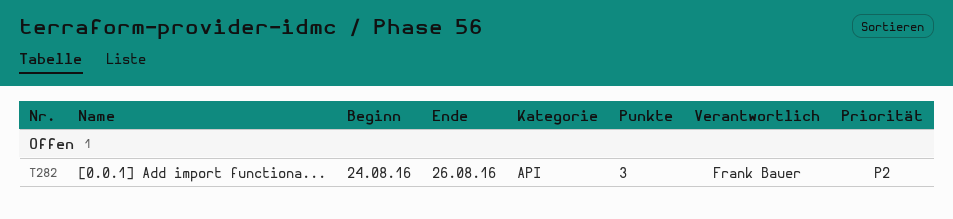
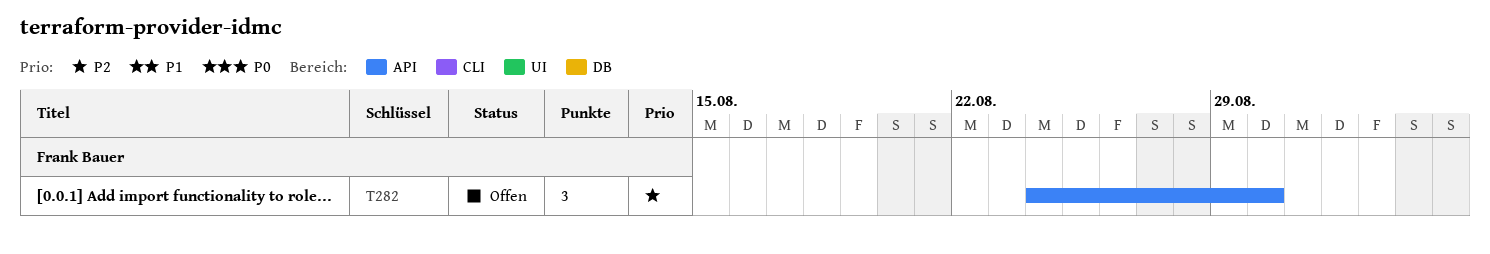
T282, due: Aug 26 -> Aug 30

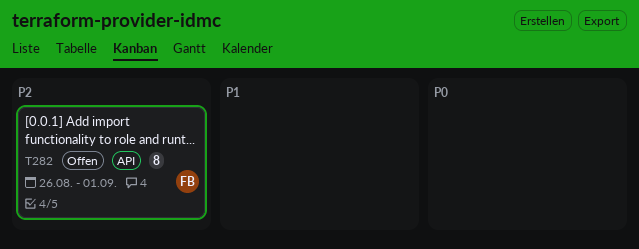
T282, estimate: 3 -> 8
T282, start: Aug 24 -> Aug 26
T282, due: Aug 30 -> Sep 1

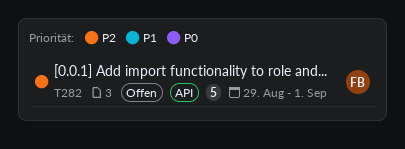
T282, estimate: 8 -> 5
T282, start: Aug 26 -> Aug 29

